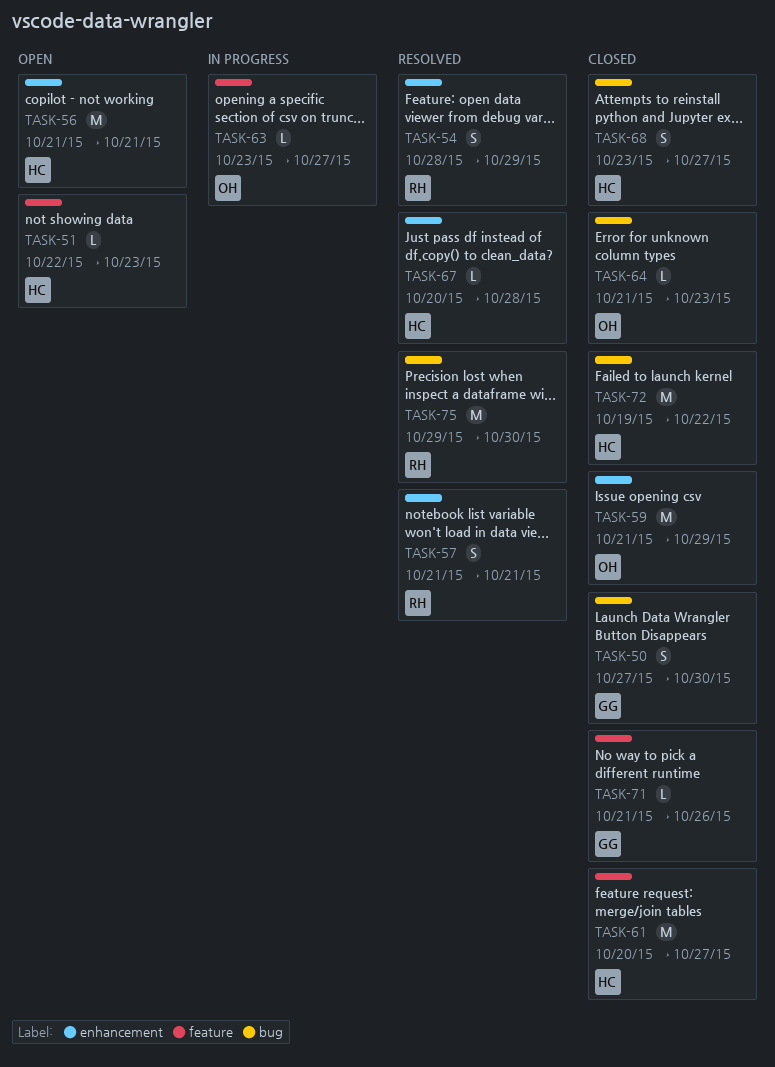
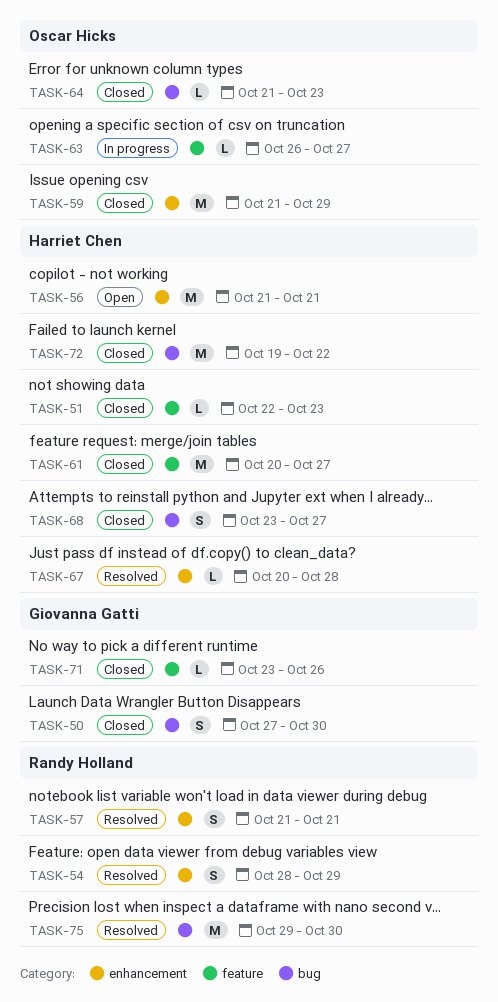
TASK-51, status: Open -> Closed
TASK-63, start: Oct 23 -> Oct 26
TASK-71, start: Oct 21 -> Oct 23

